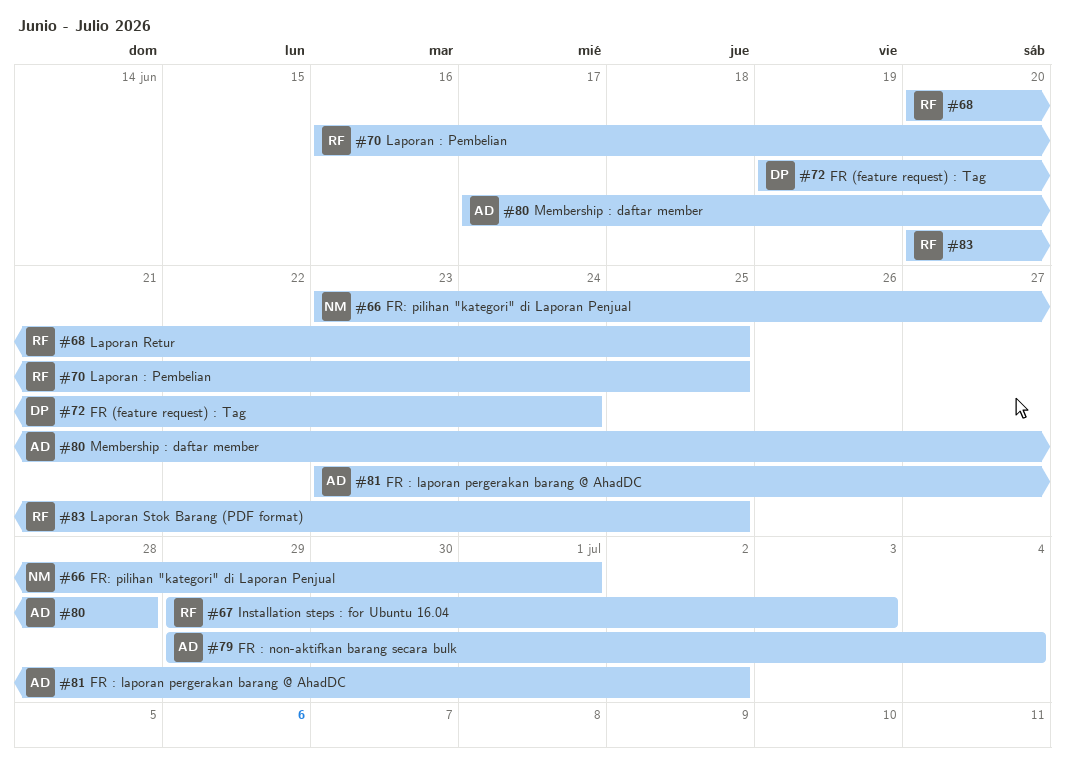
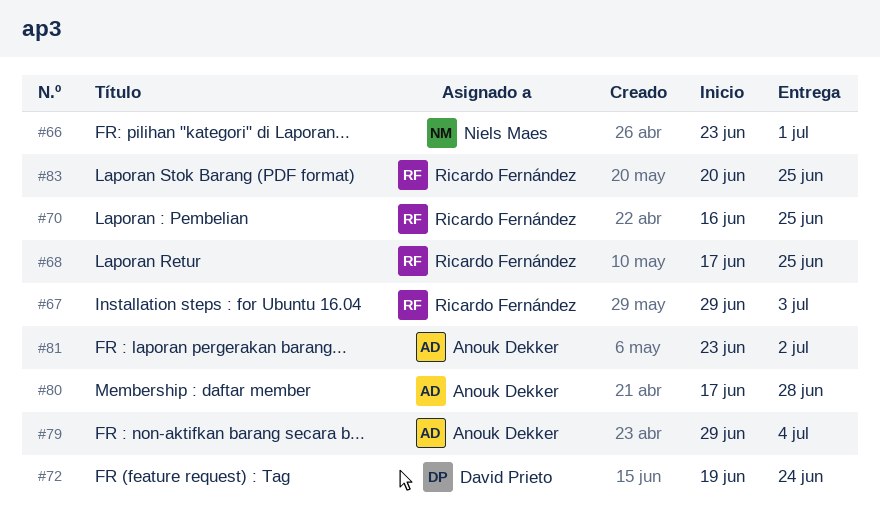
#68, start: Jun 20 -> Jun 17

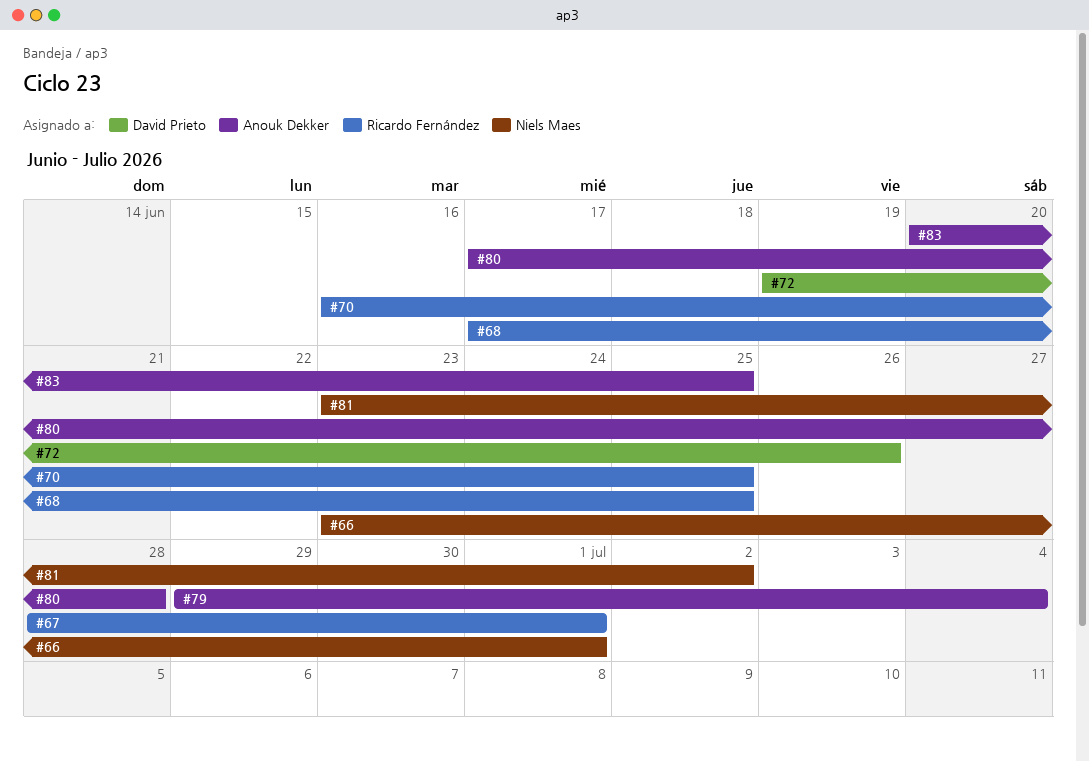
#67, start: Jun 29 -> Jun 28
#67, due: Jul 3 -> Jul 1
#72, due: Jun 24 -> Jun 26
#81, owner: Anouk Dekker -> Niels Maes
#83, owner: Ricardo Fernández -> Anouk Dekker

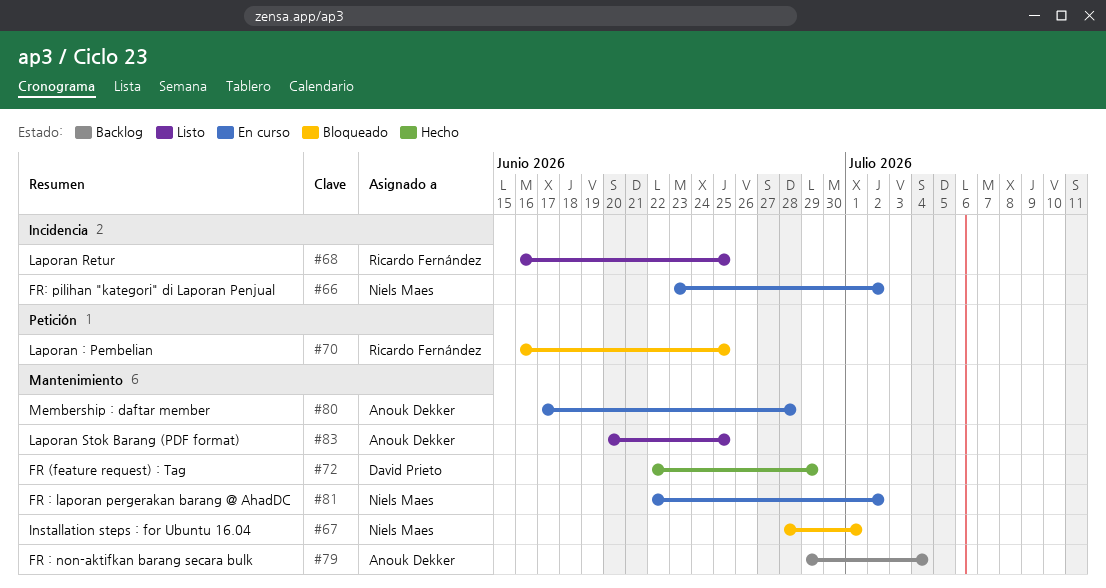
#66, due: Jul 1 -> Jul 2
#67, owner: Ricardo Fernández -> Niels Maes
#68, start: Jun 17 -> Jun 16
#72, start: Jun 19 -> Jun 22
#72, due: Jun 26 -> Jun 29
#81, start: Jun 23 -> Jun 22

